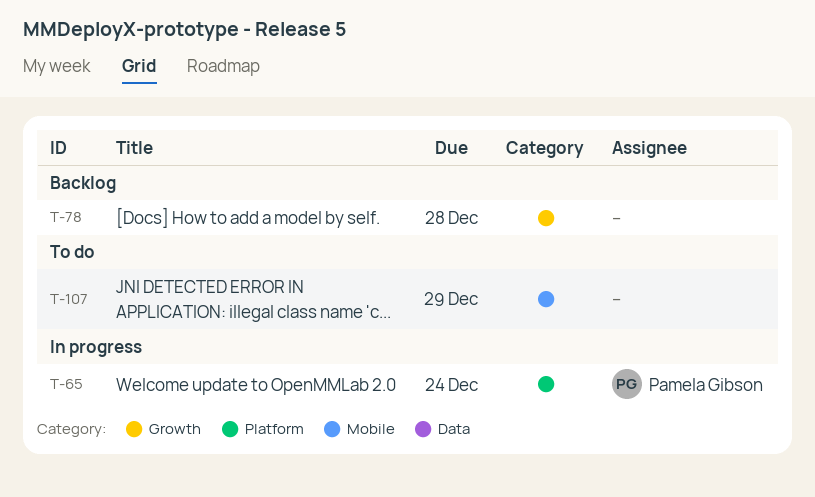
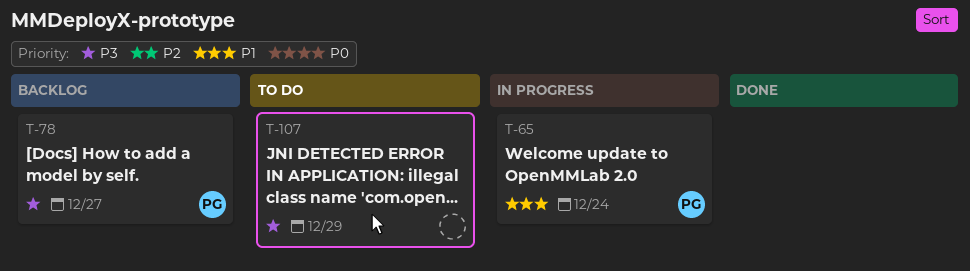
T-78, owner: none -> Pamela Gibson
T-78, due: Dec 28 -> Dec 27

